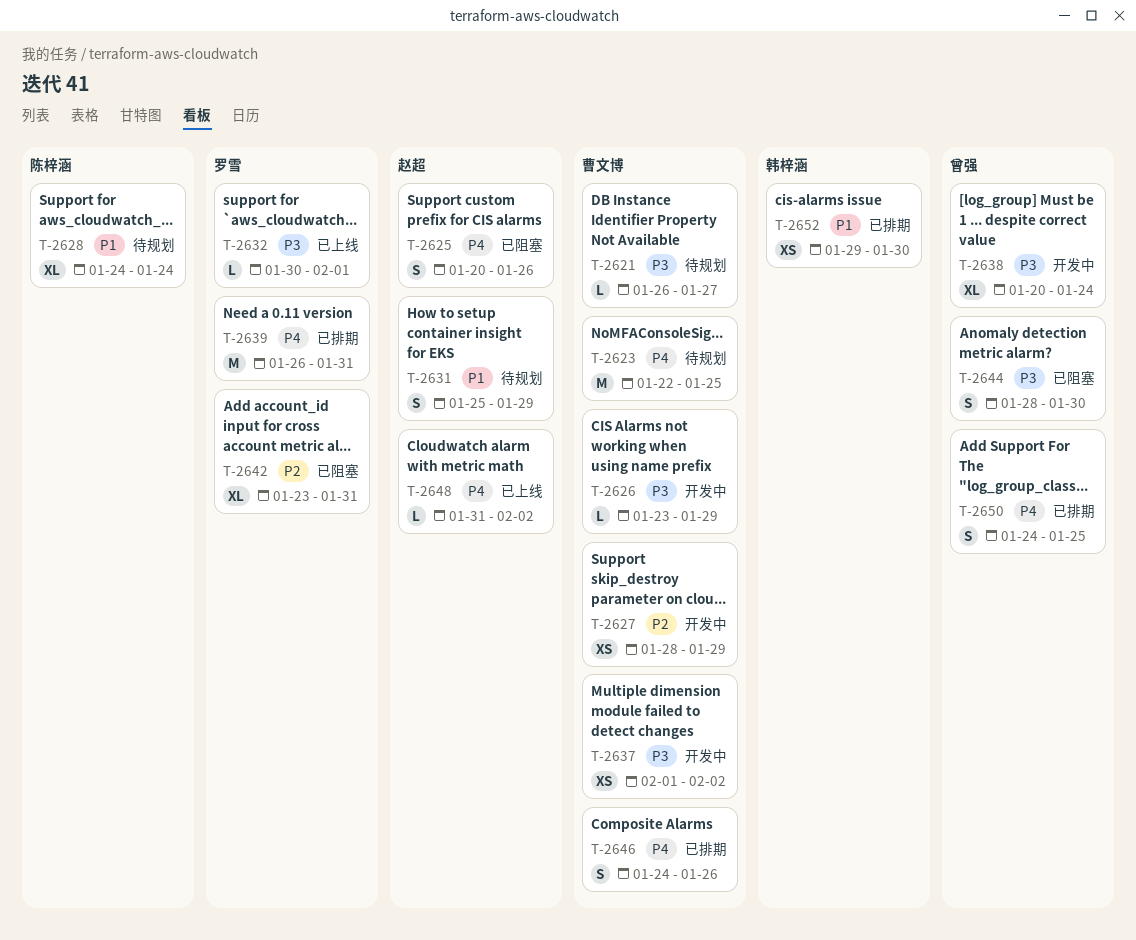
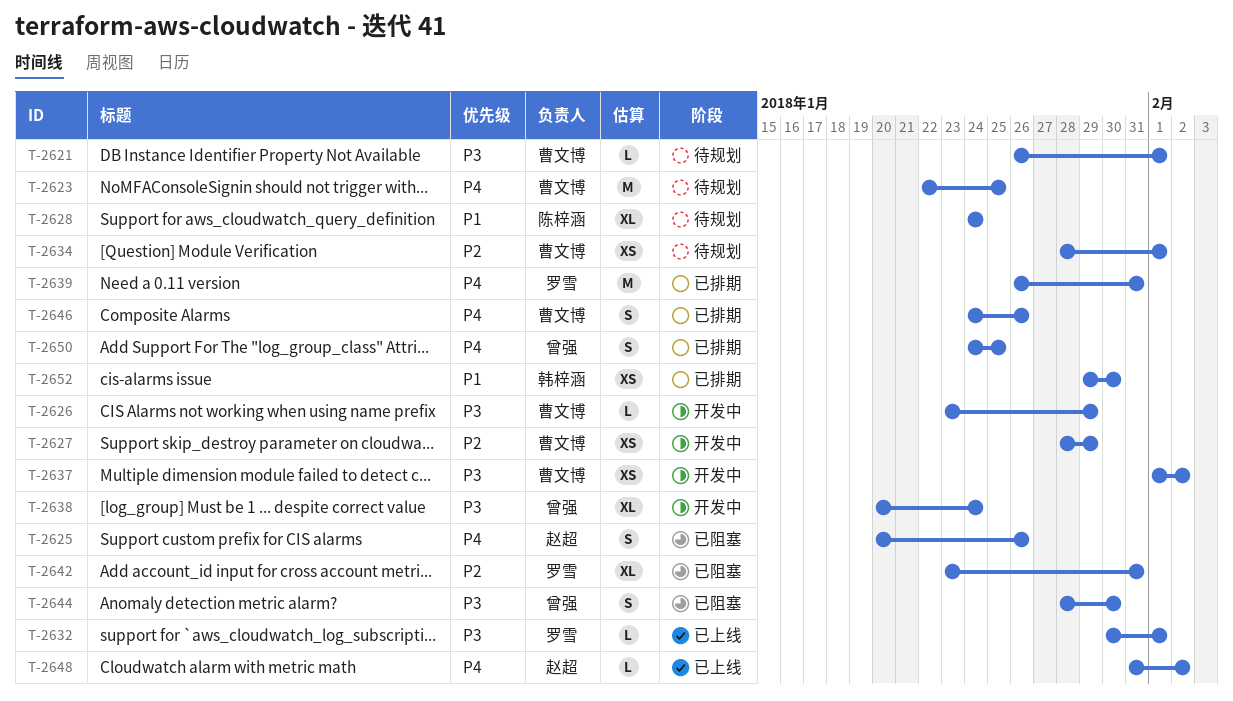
T-2621, due: Jan 27 -> Feb 1
T-2631: present -> none
T-2634: none -> present

